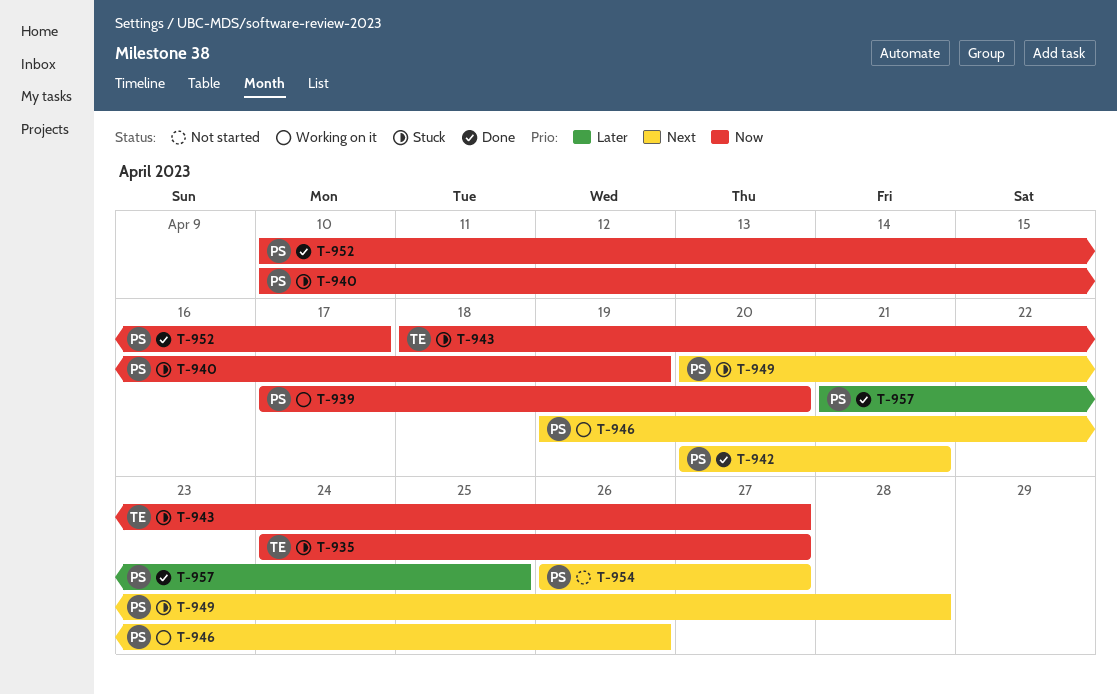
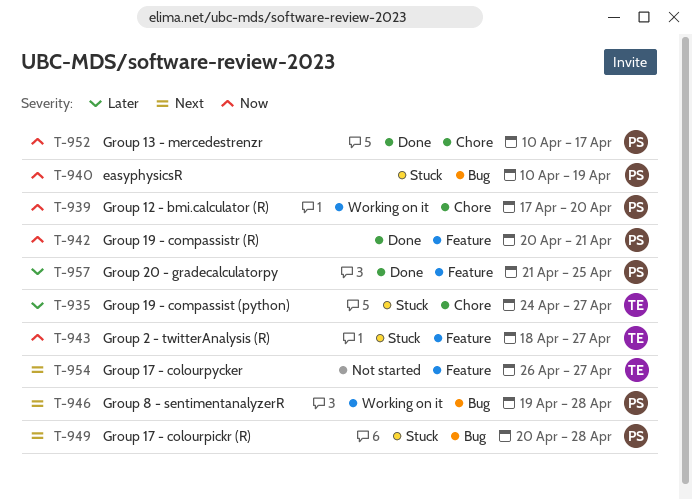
T-935, priority: Now -> Later
T-942, priority: Next -> Now
T-946, due: Apr 26 -> Apr 28
T-954, owner: PS -> TE

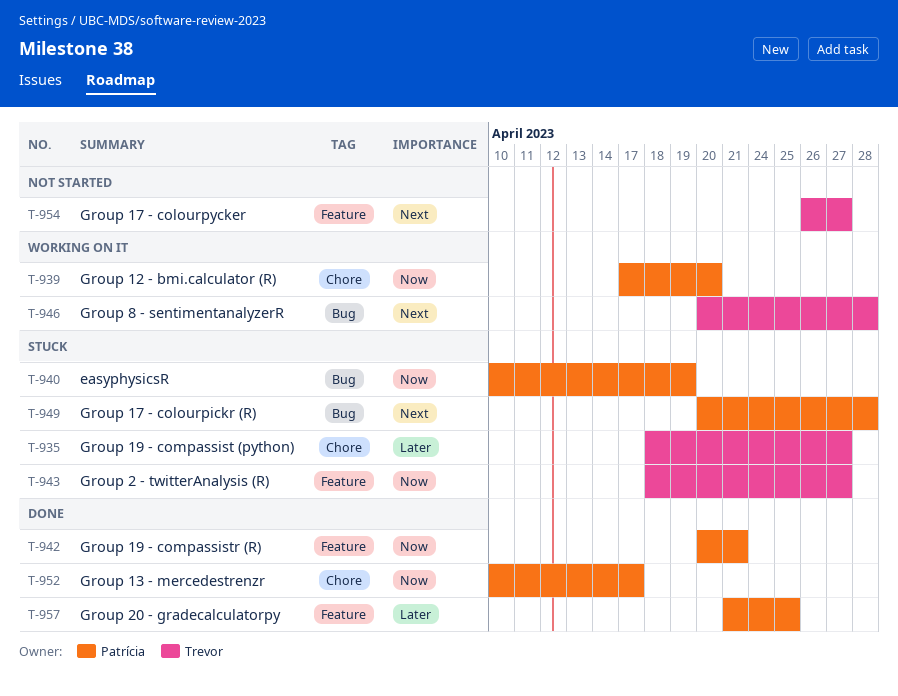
T-935, start: Apr 24 -> Apr 18
T-946, owner: Patrícia -> Trevor
T-946, start: Apr 19 -> Apr 20

